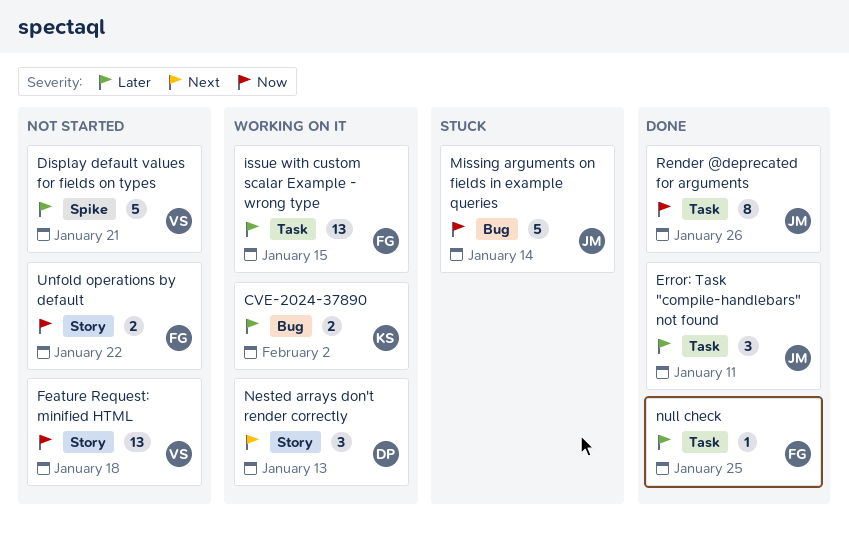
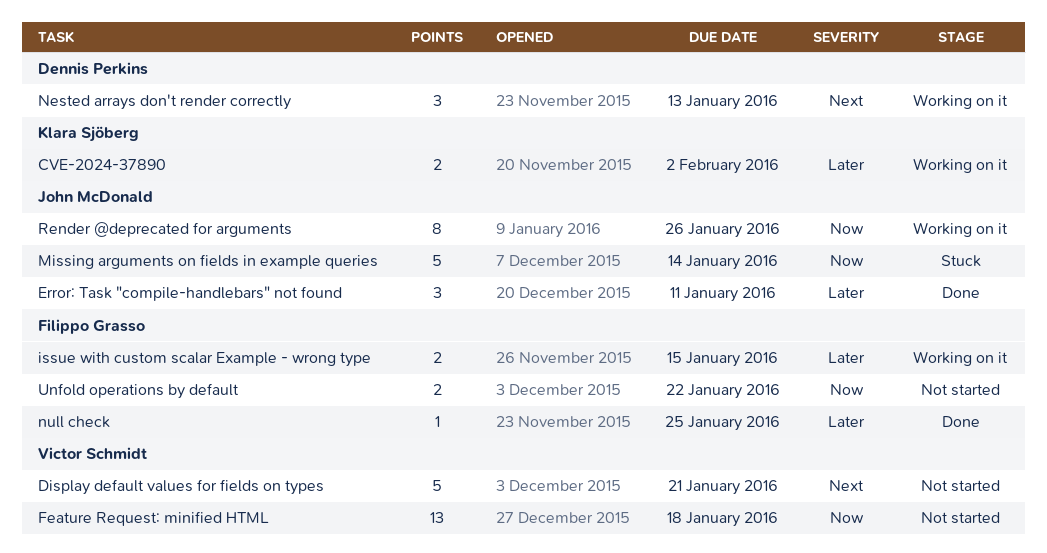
Display default values for fields on types, priority: Later -> Next
issue with custom scalar Example - wrong type, estimate: 13 -> 2
Render @deprecated for arguments, status: Done -> Working on it

